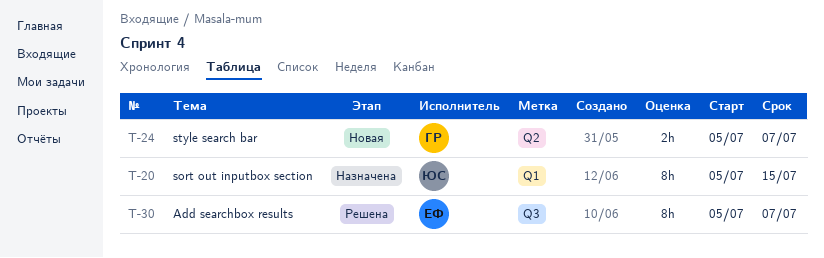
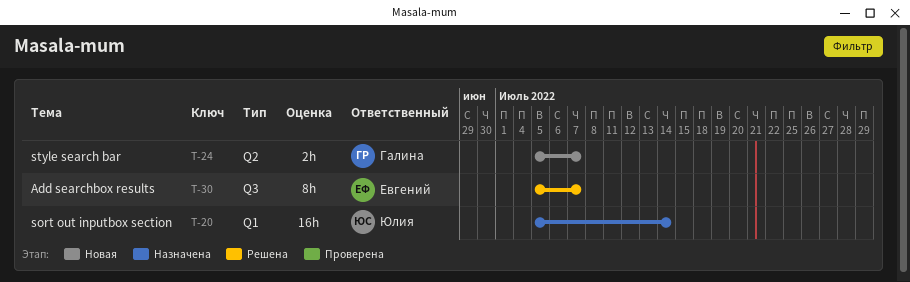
T-20, estimate: 8h -> 16h
T-20, due: Jul 15 -> Jul 14

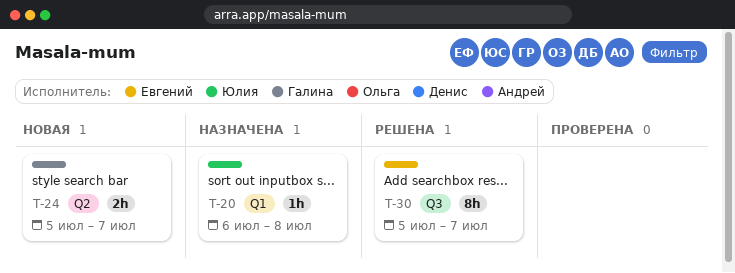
T-20, estimate: 16h -> 1h
T-20, start: Jul 5 -> Jul 6
T-20, due: Jul 14 -> Jul 8

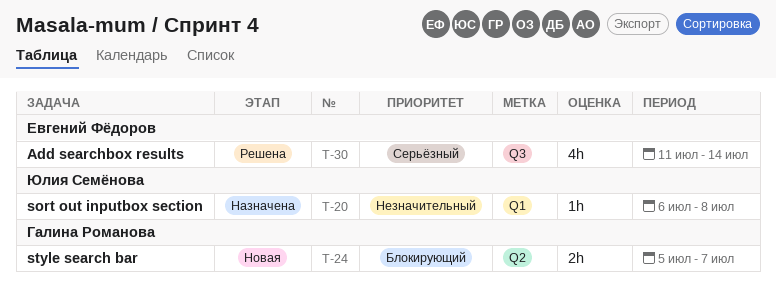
T-30, estimate: 8h -> 4h
T-30, start: Jul 5 -> Jul 11
T-30, due: Jul 7 -> Jul 14

